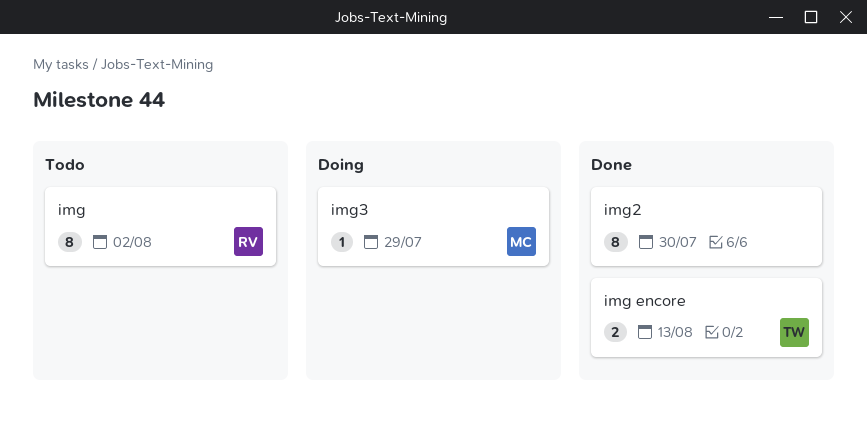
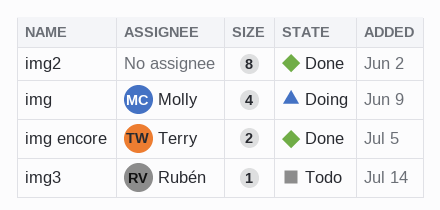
img, status: Todo -> Doing
img, owner: Rubén -> Molly
img, estimate: 8 -> 4
img3, status: Doing -> Todo
img3, owner: Molly -> Rubén

